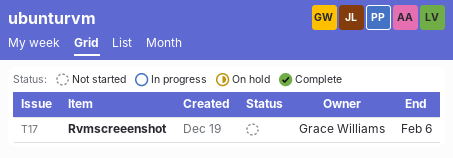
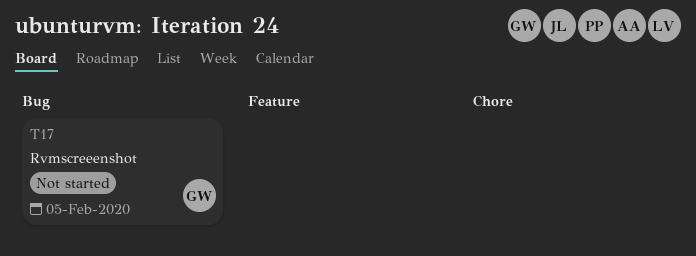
T17, due: Feb 6 -> Feb 5

